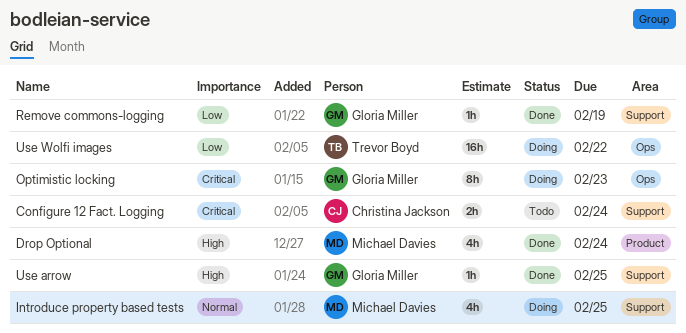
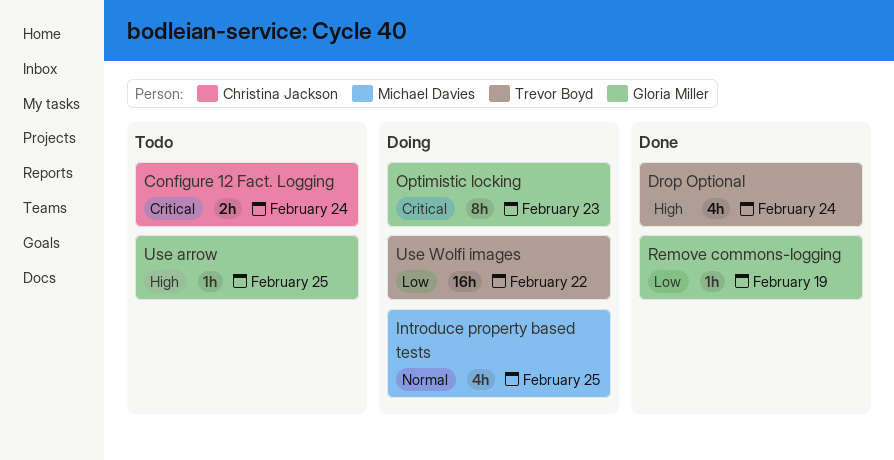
Drop Optional, owner: Michael Davies -> Trevor Boyd
Use arrow, status: Done -> Todo

